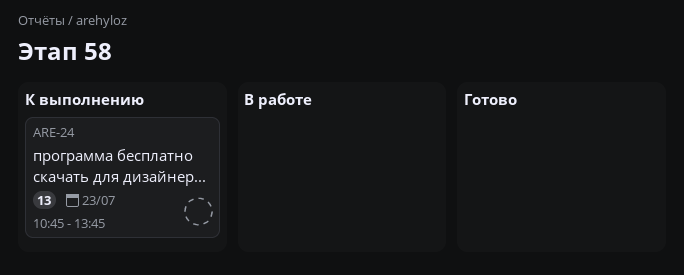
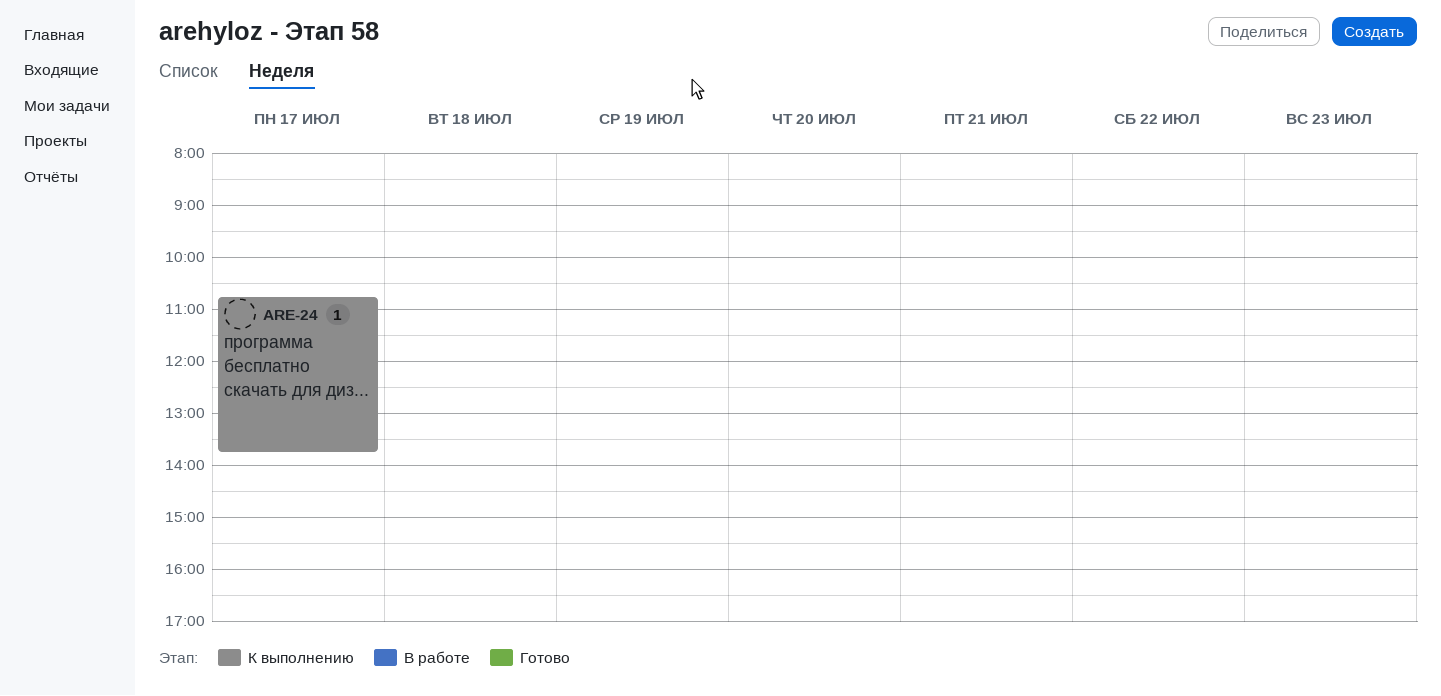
ARE-24, estimate: 13 -> 1
ARE-24, day: Jul 23 -> Jul 17

